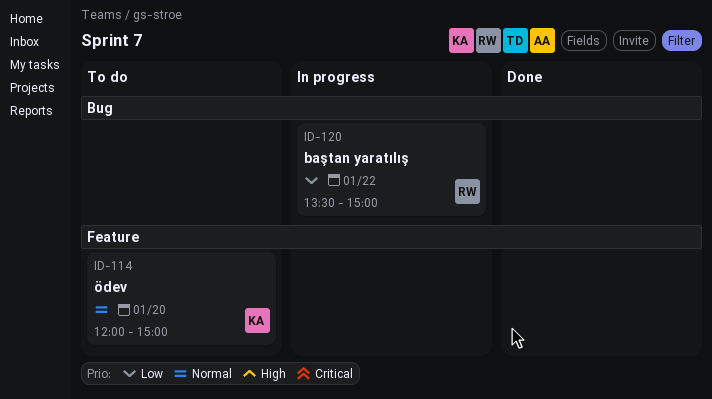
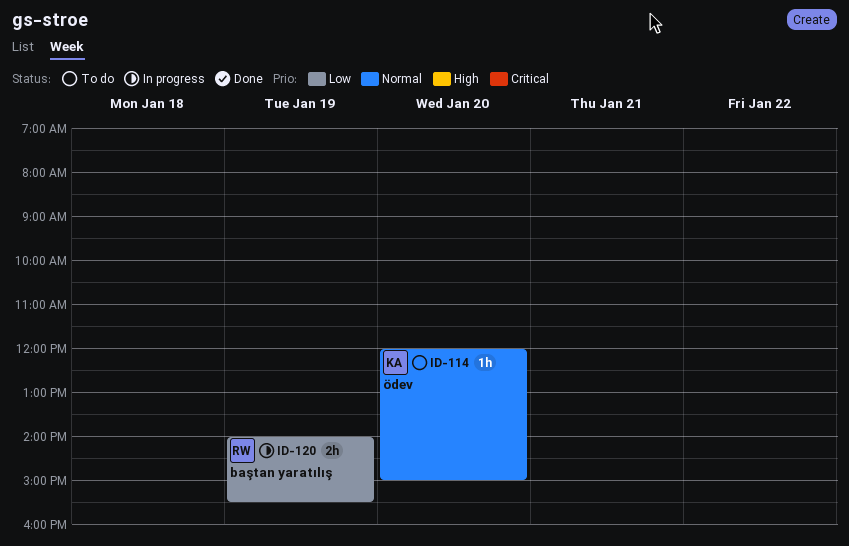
ID-120, day: Jan 22 -> Jan 19
ID-120, begins: 13:30 -> 14:00
ID-120, ends: 15:00 -> 15:30

